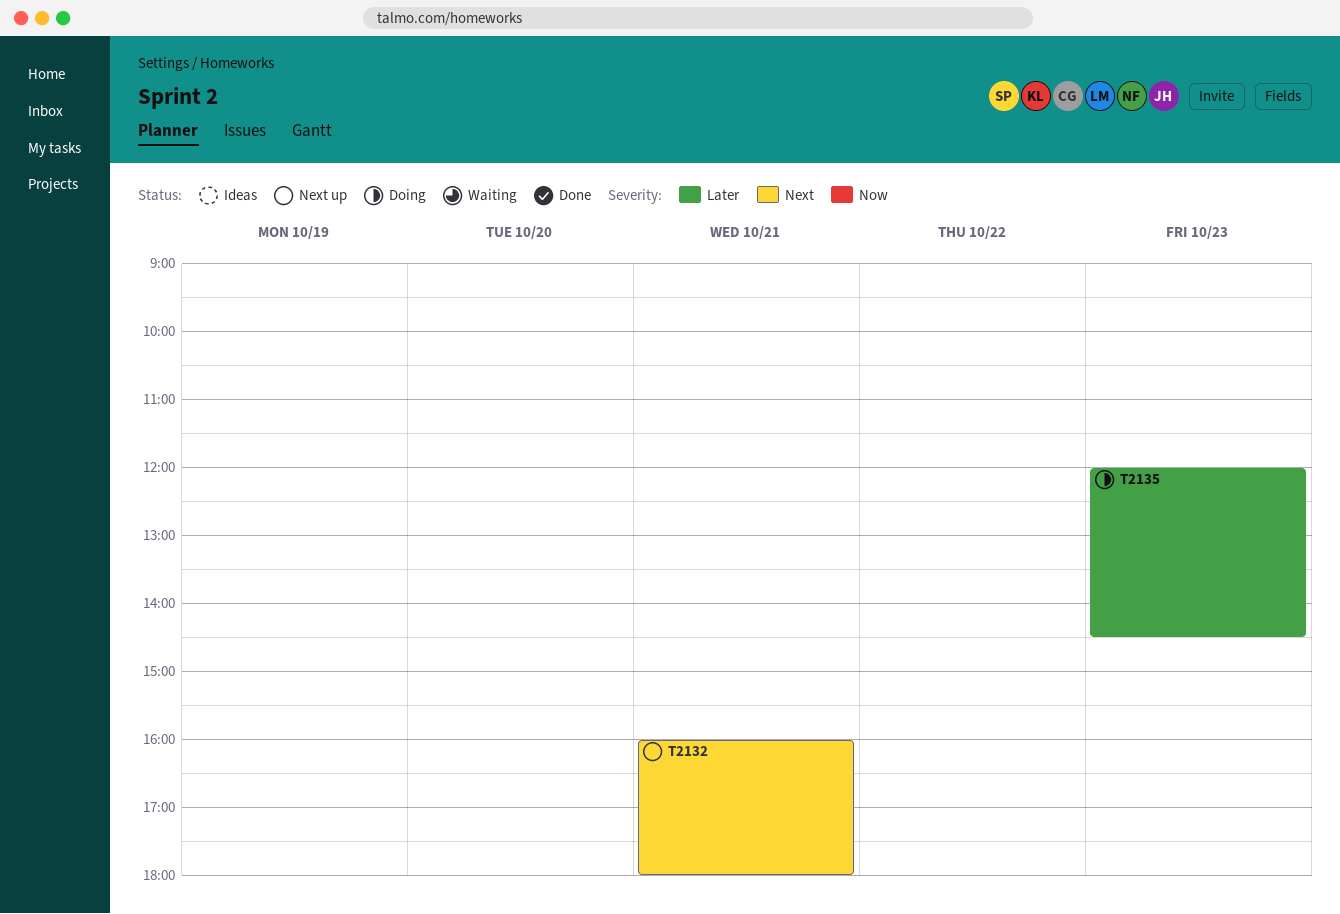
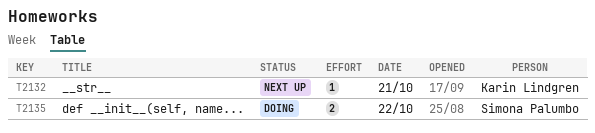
T2135, day: Oct 23 -> Oct 22

